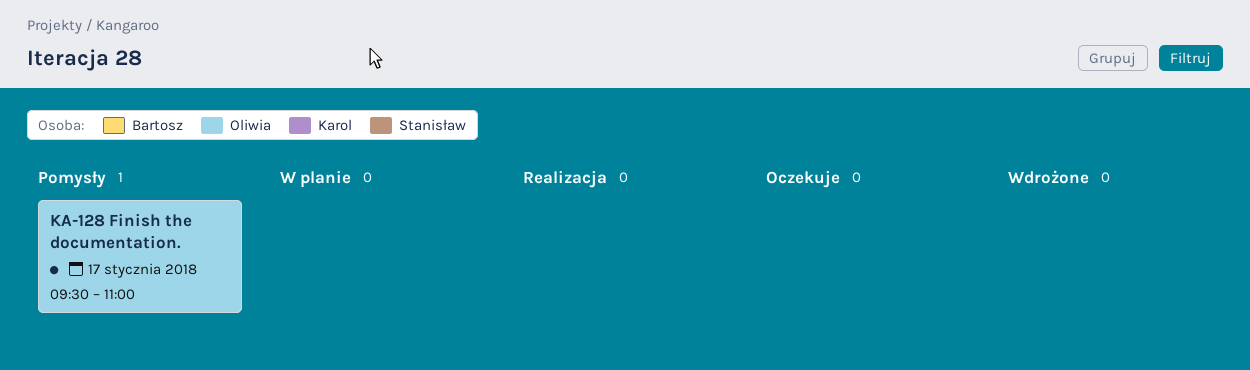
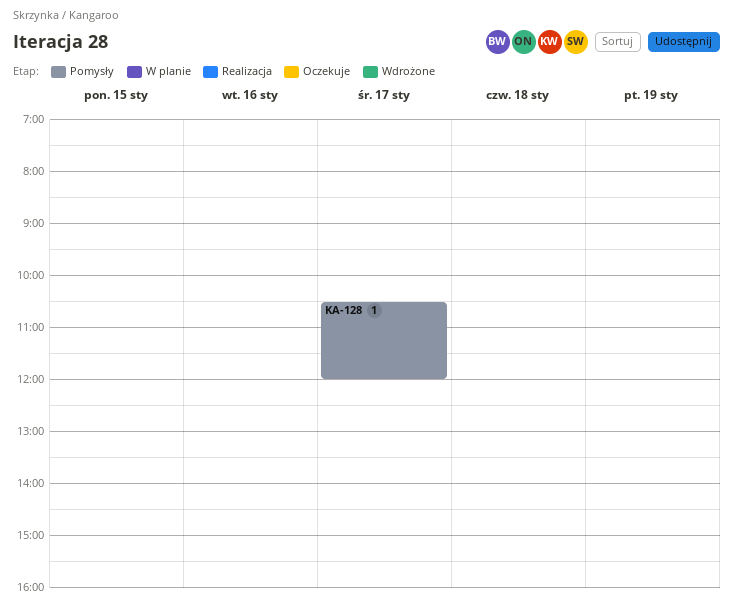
KA-128, begins: 09:30 -> 10:30
KA-128, ends: 11:00 -> 12:00

